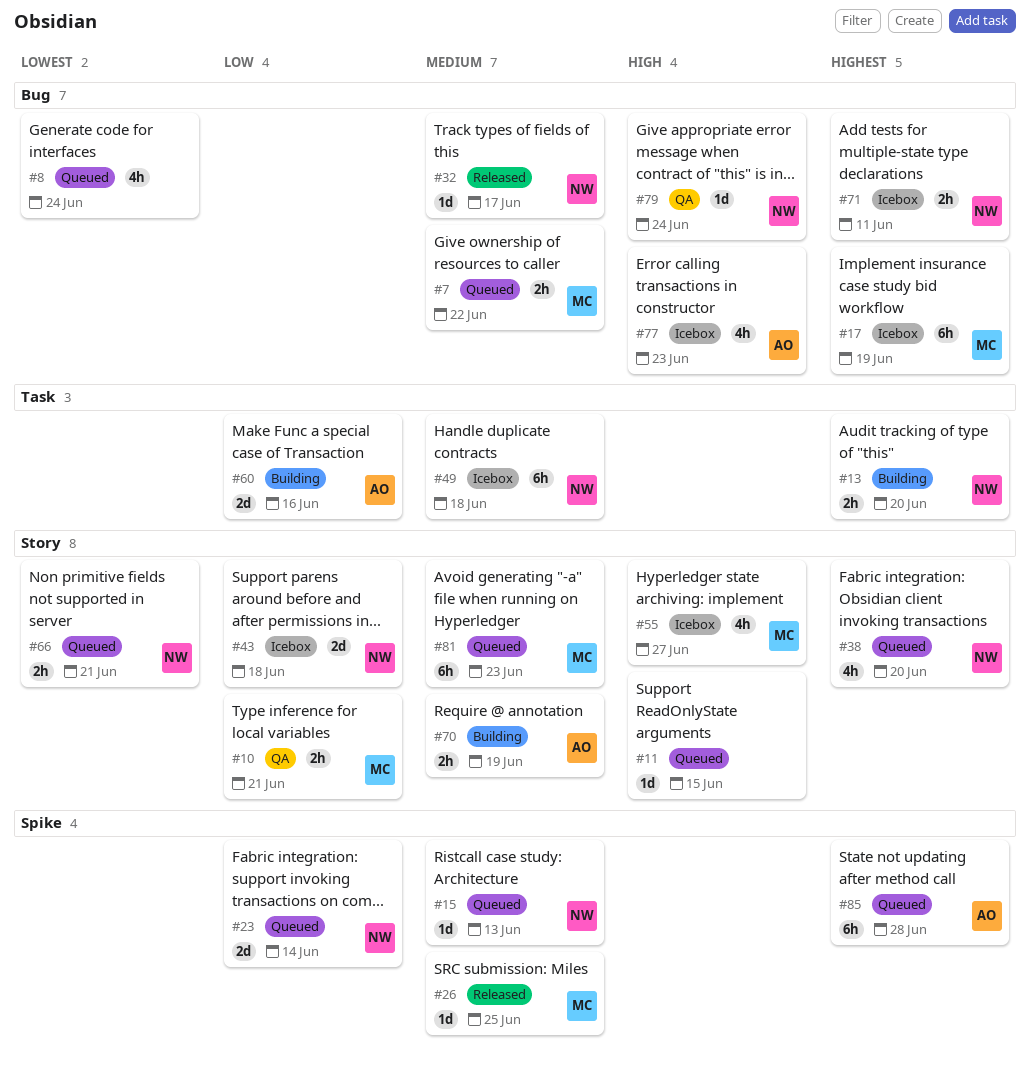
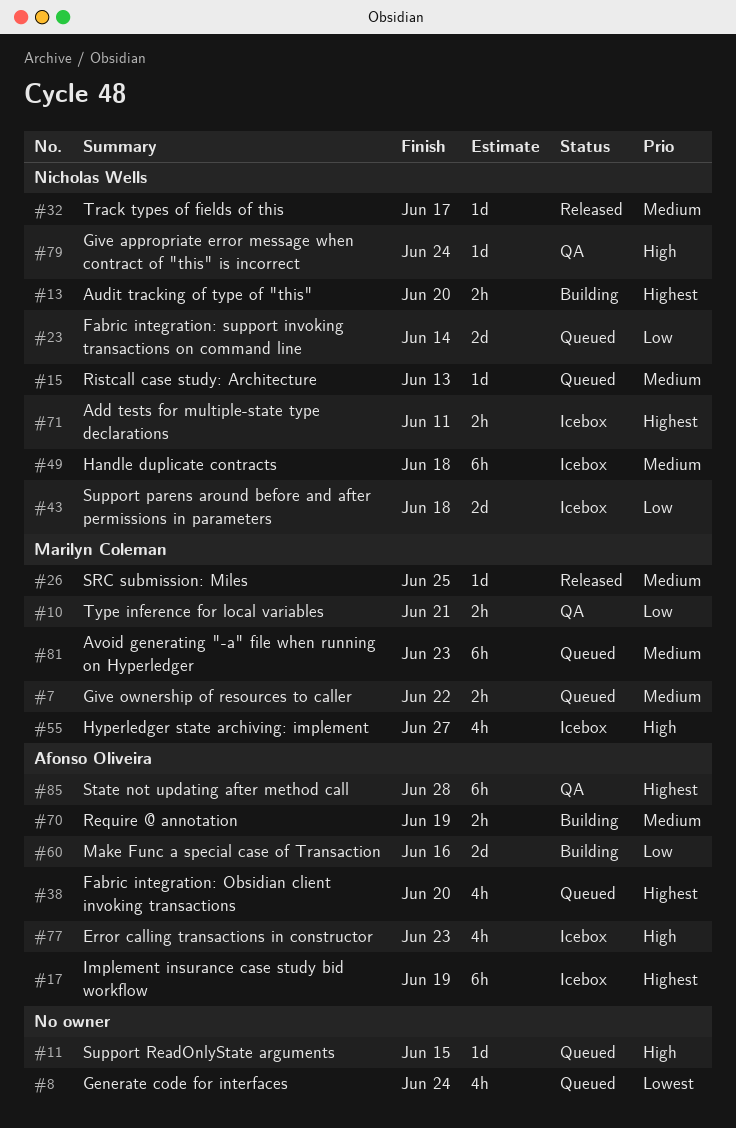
#17, owner: Marilyn Coleman -> Afonso Oliveira
#38, owner: Nicholas Wells -> Afonso Oliveira
#66: present -> none
#85, status: Queued -> QA

